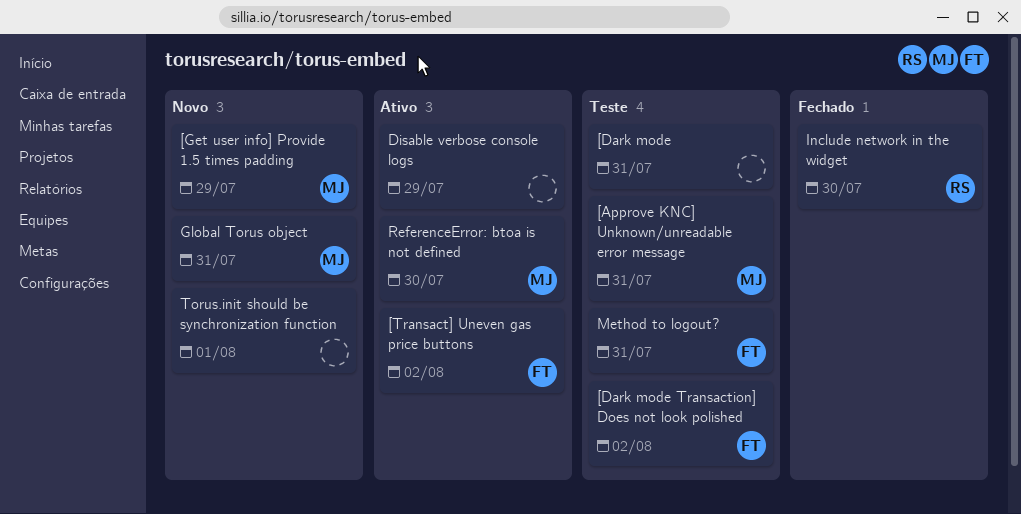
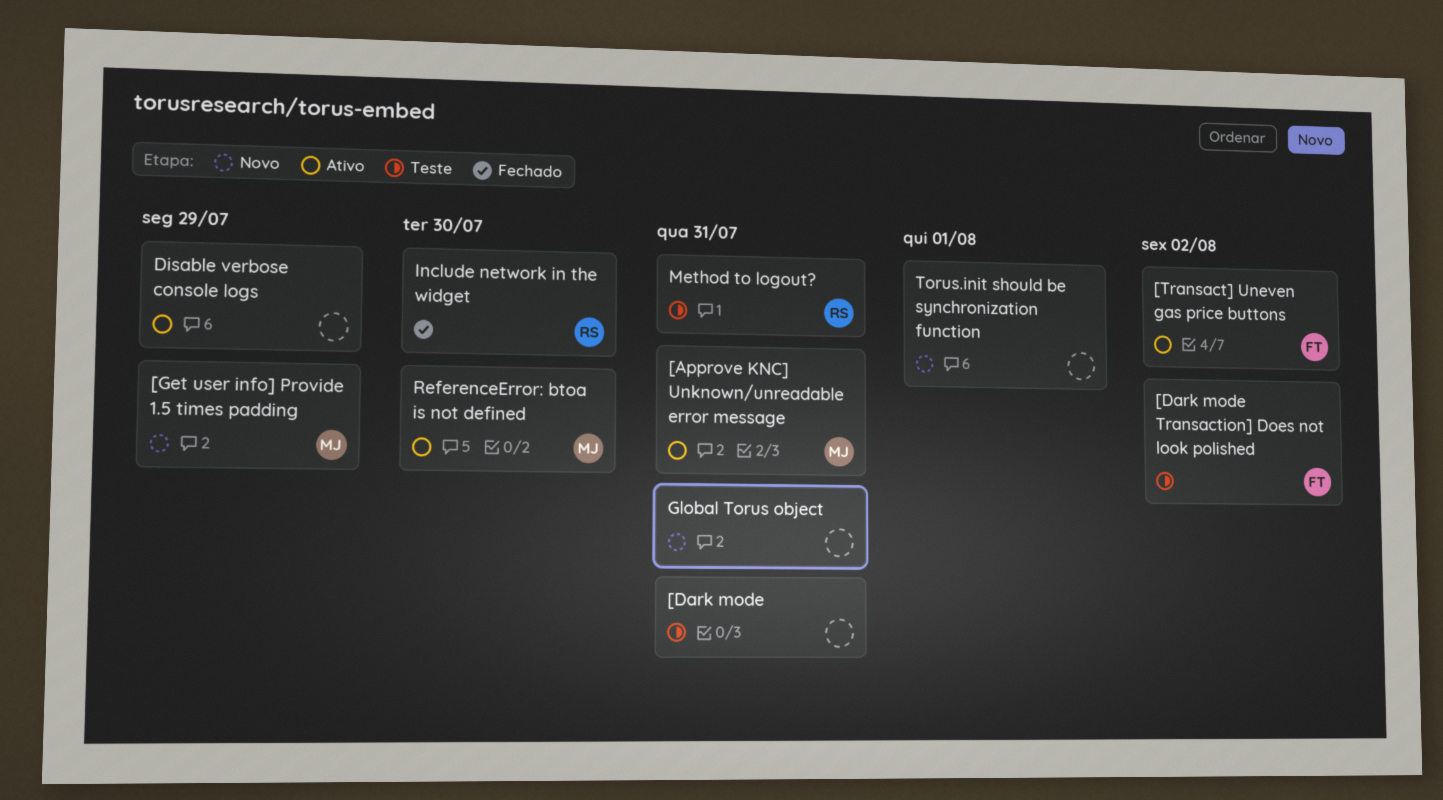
[Approve KNC] Unknown/unreadable error message, status: Teste -> Ativo
Global Torus object, owner: MJ -> none
Method to logout?, owner: FT -> RS

